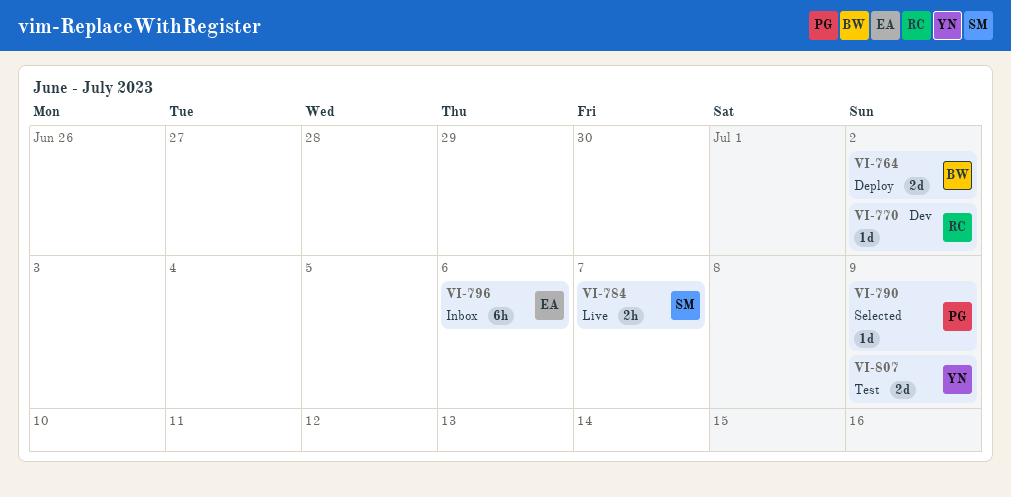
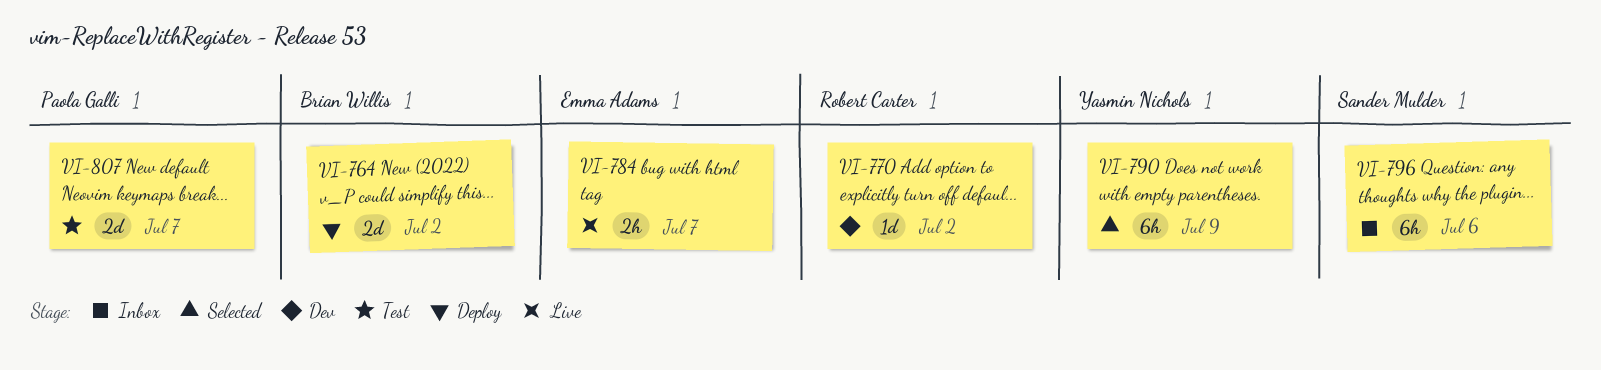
VI-784, owner: Sander Mulder -> Emma Adams
VI-790, owner: Paola Galli -> Yasmin Nichols
VI-790, estimate: 1d -> 6h
VI-796, owner: Emma Adams -> Sander Mulder
VI-807, owner: Yasmin Nichols -> Paola Galli
VI-807, due: Jul 9 -> Jul 7

